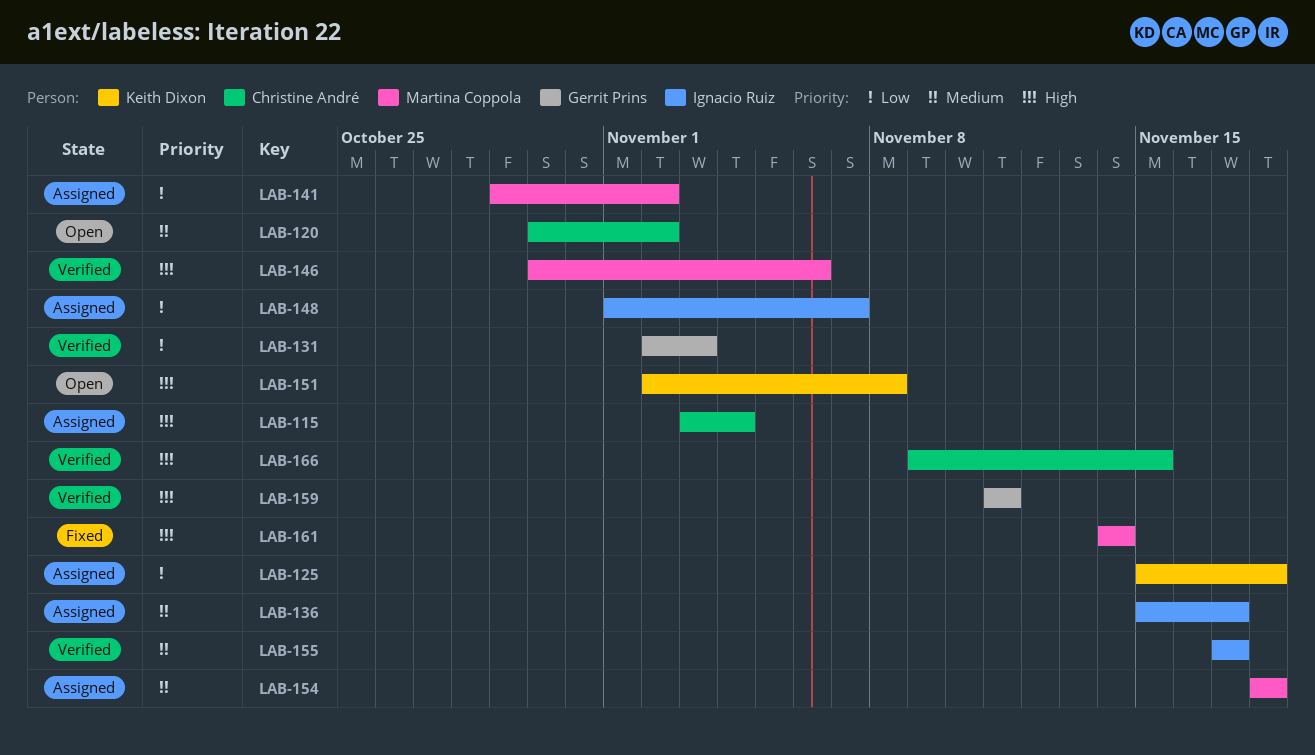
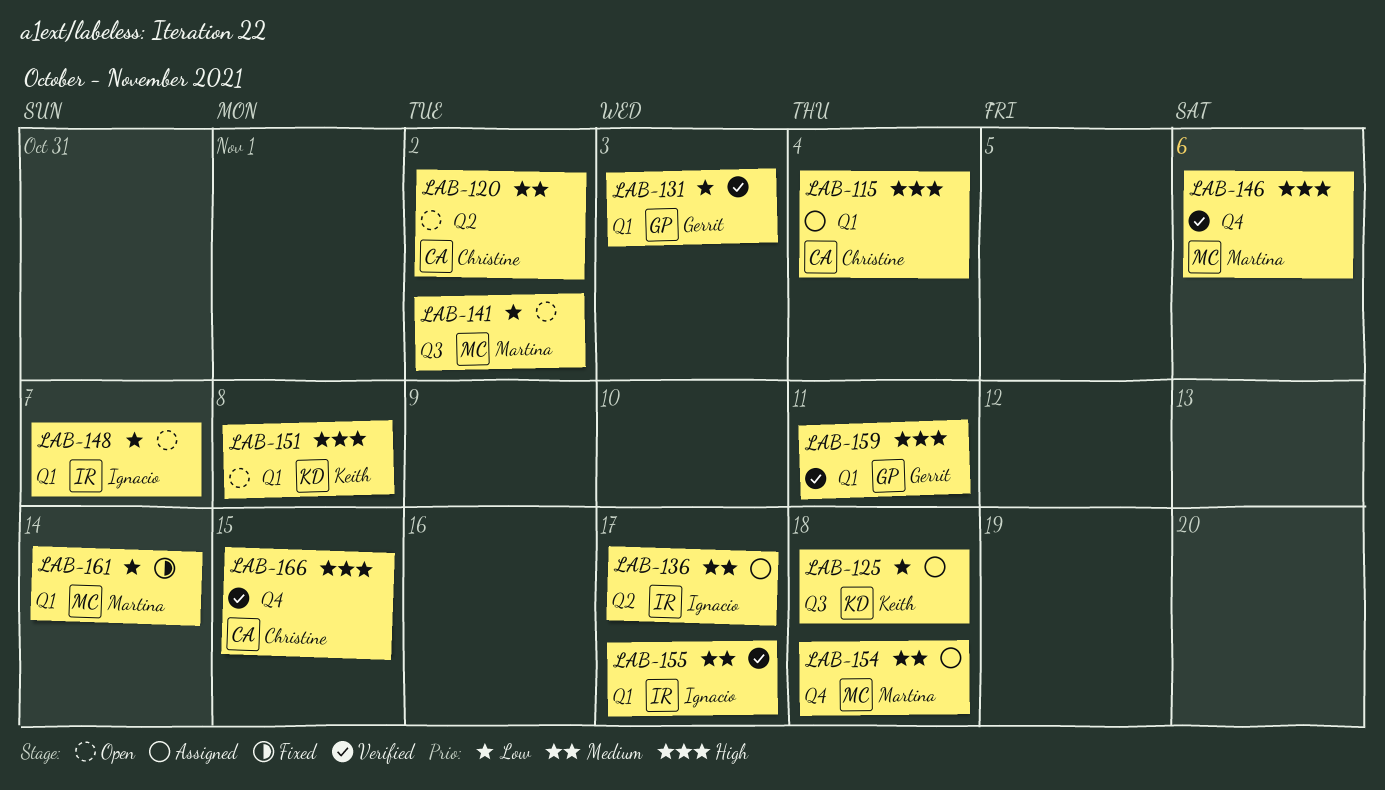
LAB-141, status: Assigned -> Open
LAB-148, status: Assigned -> Open
LAB-161, priority: High -> Low

